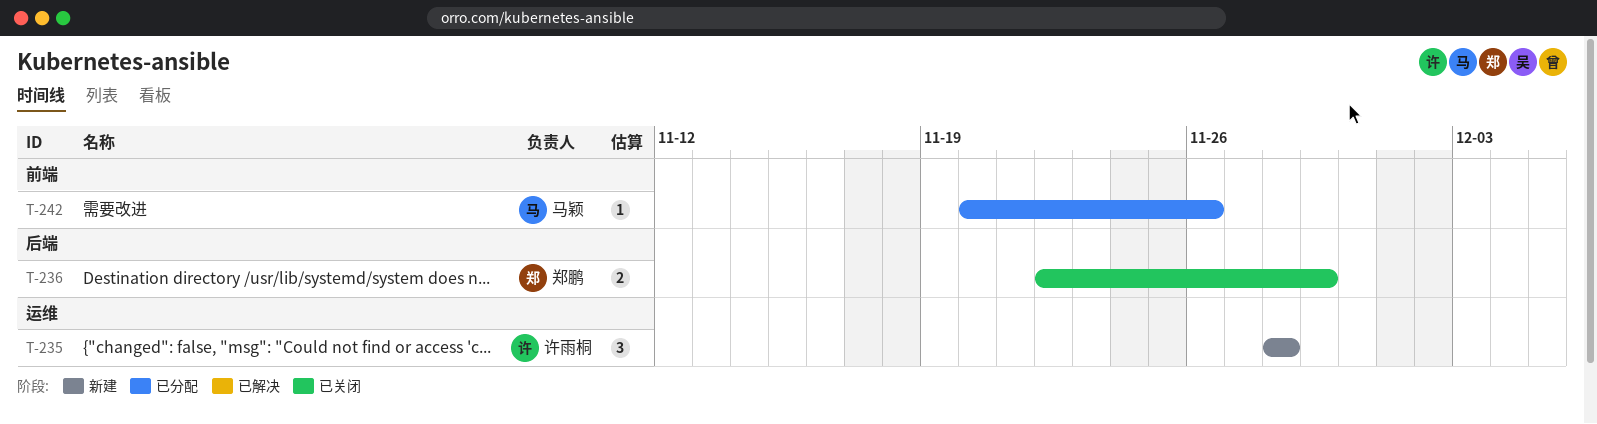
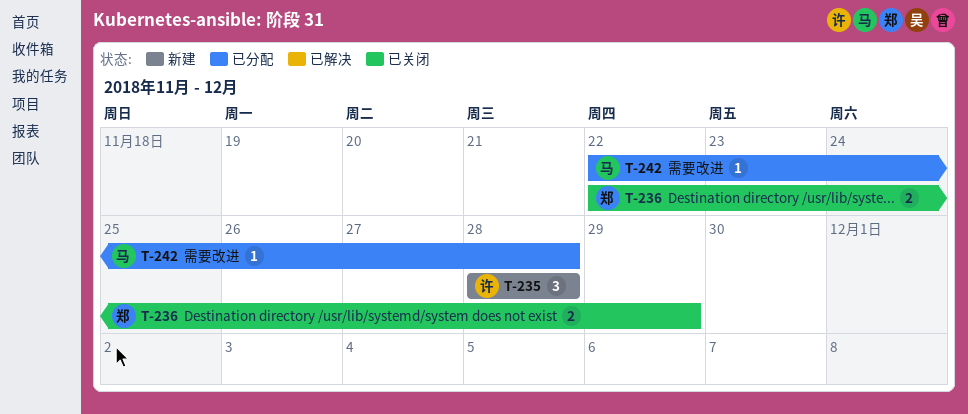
T-242, start: Nov 20 -> Nov 22
T-242, due: Nov 26 -> Nov 28

